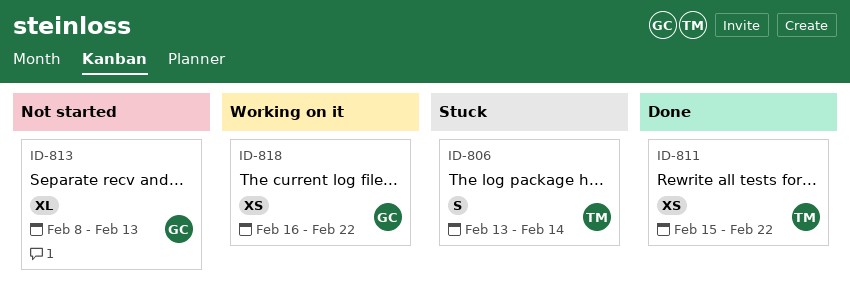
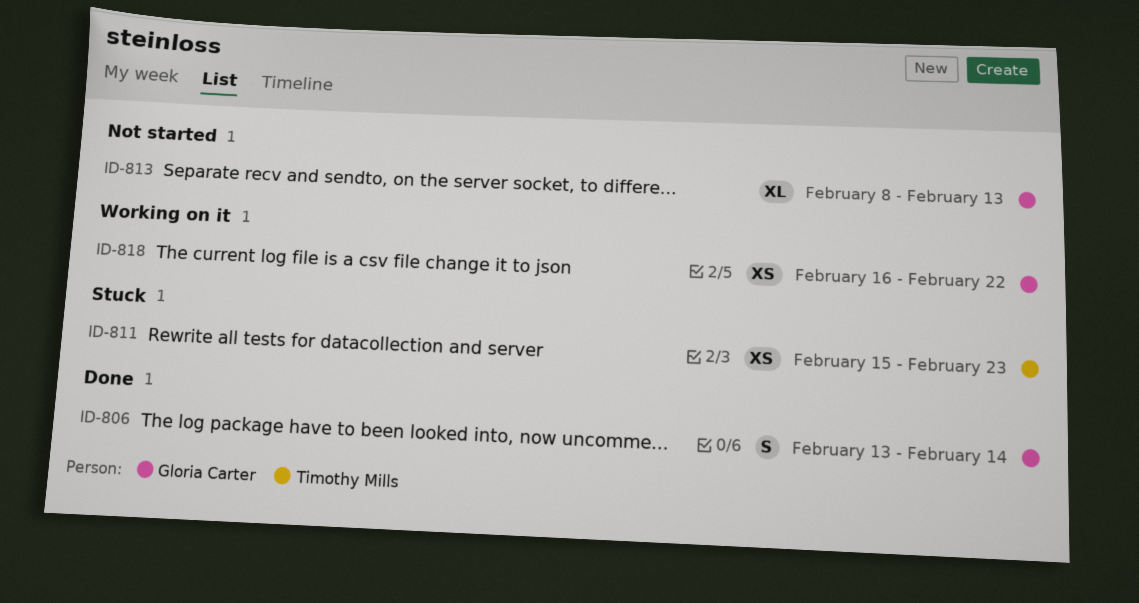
ID-806, status: Stuck -> Done
ID-806, owner: Timothy Mills -> Gloria Carter
ID-811, status: Done -> Stuck
ID-811, due: Feb 22 -> Feb 23

